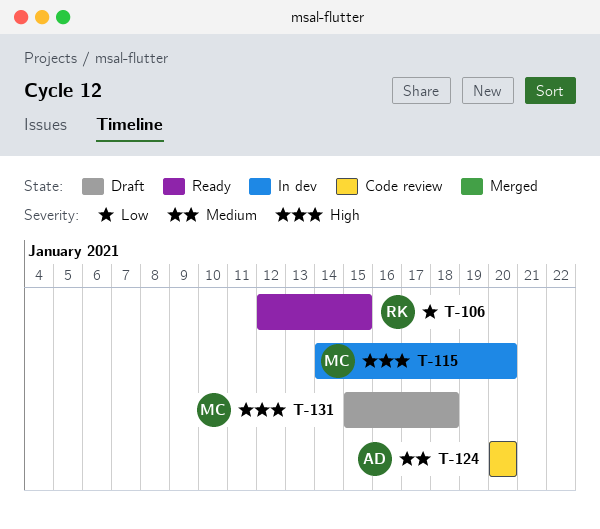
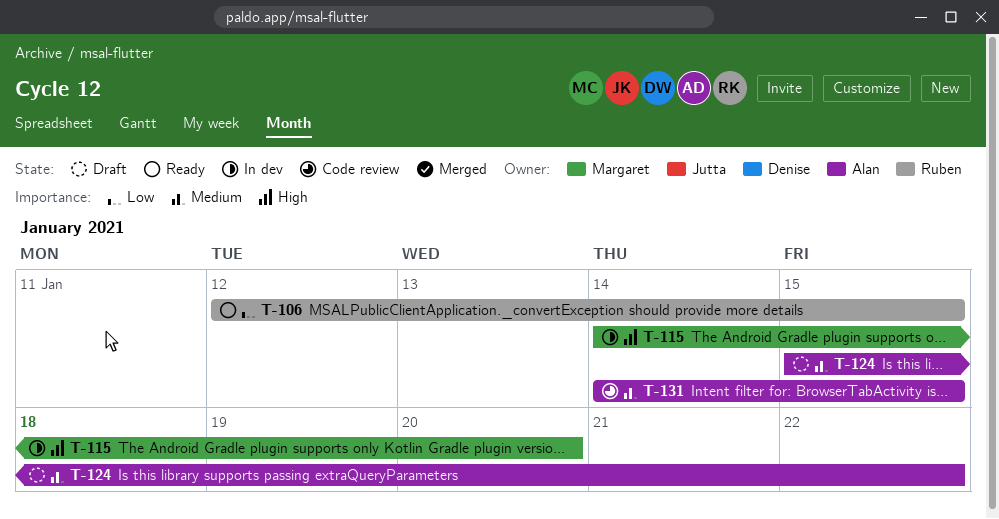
T-124, status: Code review -> Draft
T-124, start: Jan 20 -> Jan 15
T-124, due: Jan 20 -> Jan 22
T-131, status: Draft -> Code review
T-131, owner: Margaret -> Alan
T-131, priority: High -> Medium
T-131, start: Jan 15 -> Jan 14
T-131, due: Jan 18 -> Jan 15

